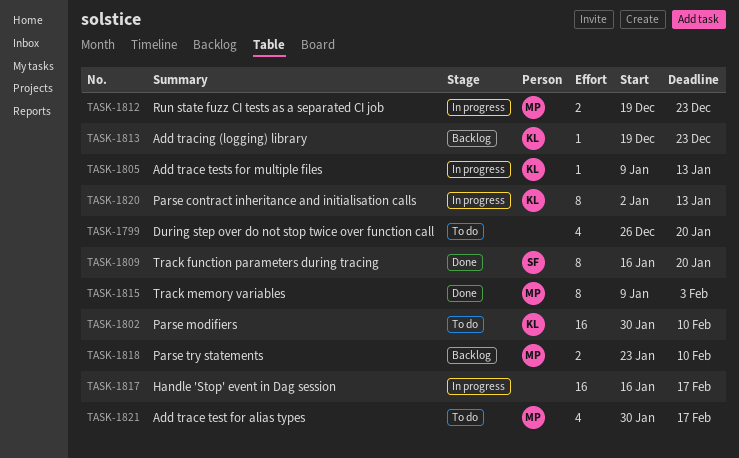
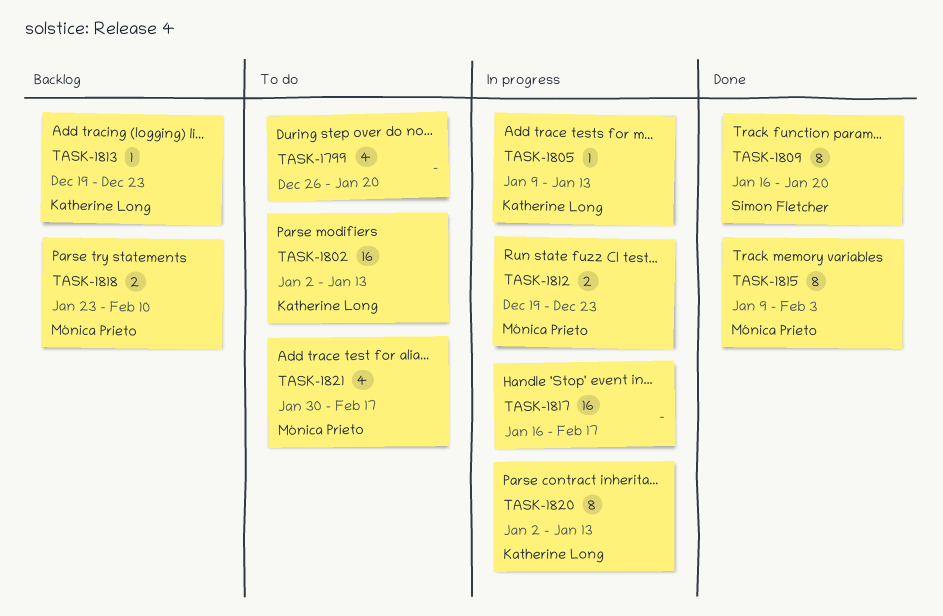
TASK-1802, start: Jan 30 -> Jan 2
TASK-1802, due: Feb 10 -> Jan 13

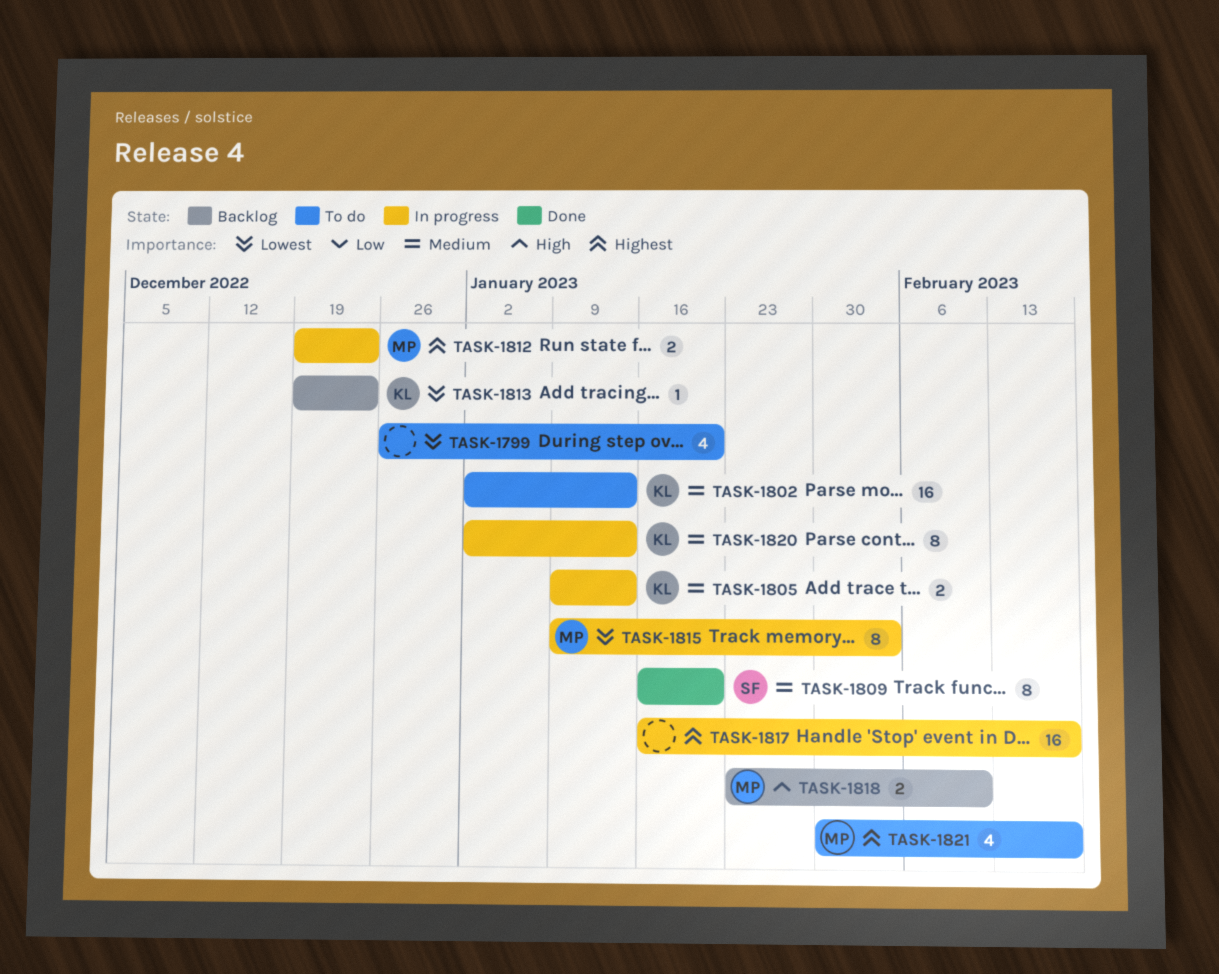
TASK-1805, estimate: 1 -> 2
TASK-1815, status: Done -> In progress

